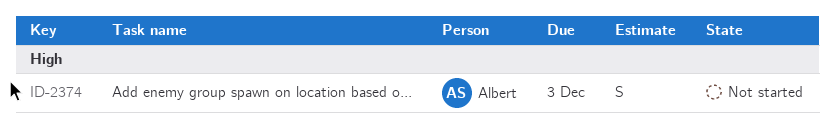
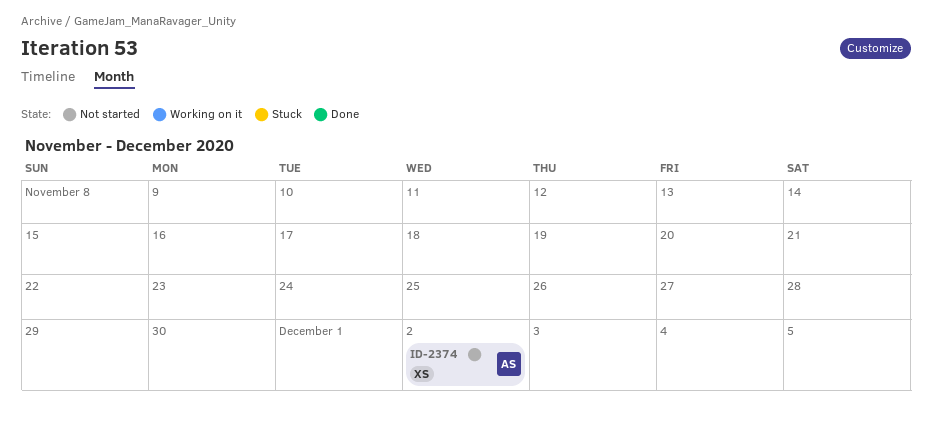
ID-2374, estimate: S -> XS
ID-2374, due: Dec 3 -> Dec 2

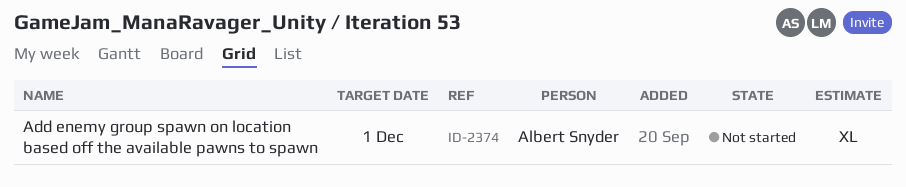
ID-2374, estimate: XS -> XL
ID-2374, due: Dec 2 -> Dec 1

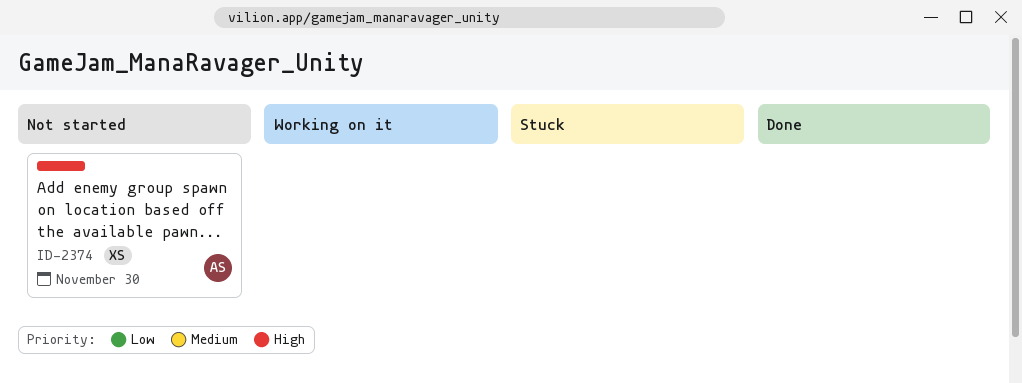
ID-2374, estimate: XL -> XS
ID-2374, due: Dec 1 -> Nov 30

